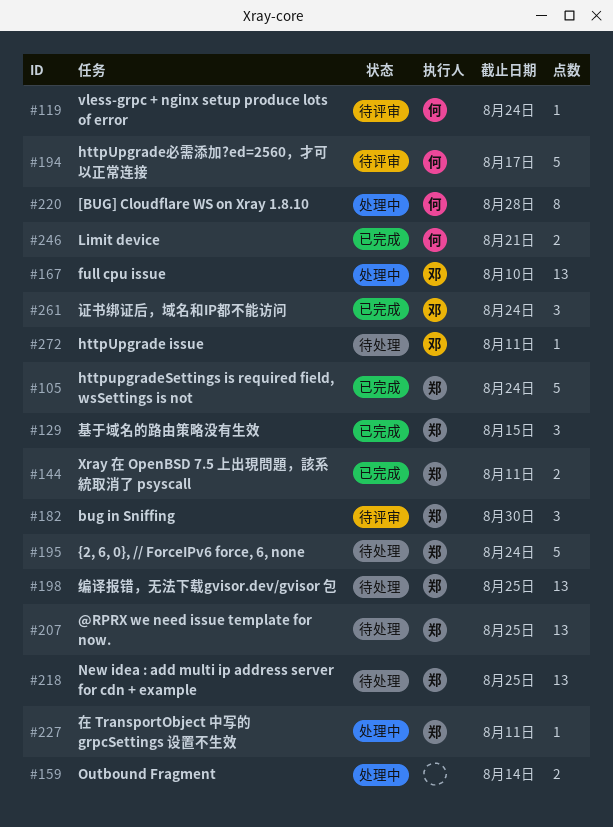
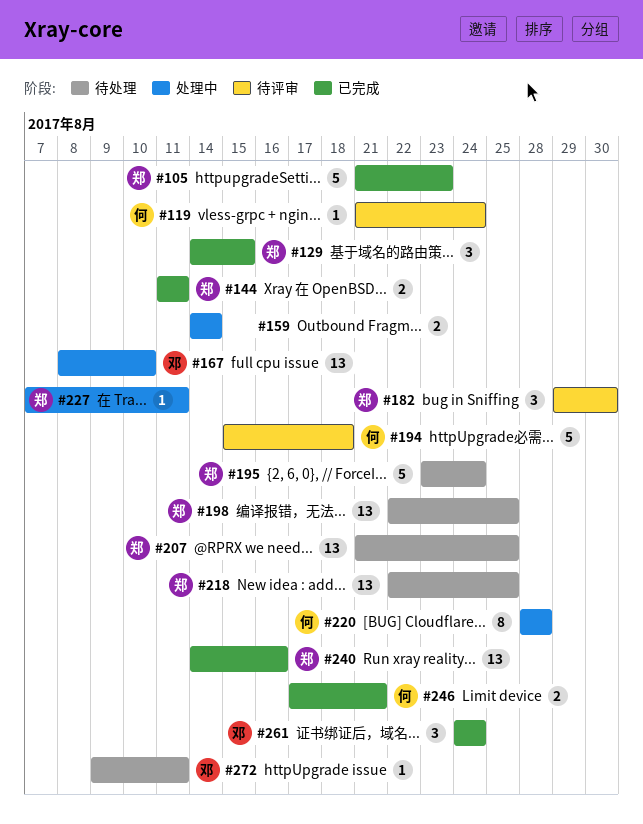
#105, due: Aug 24 -> Aug 23
#194, due: Aug 17 -> Aug 18
#240: none -> present

